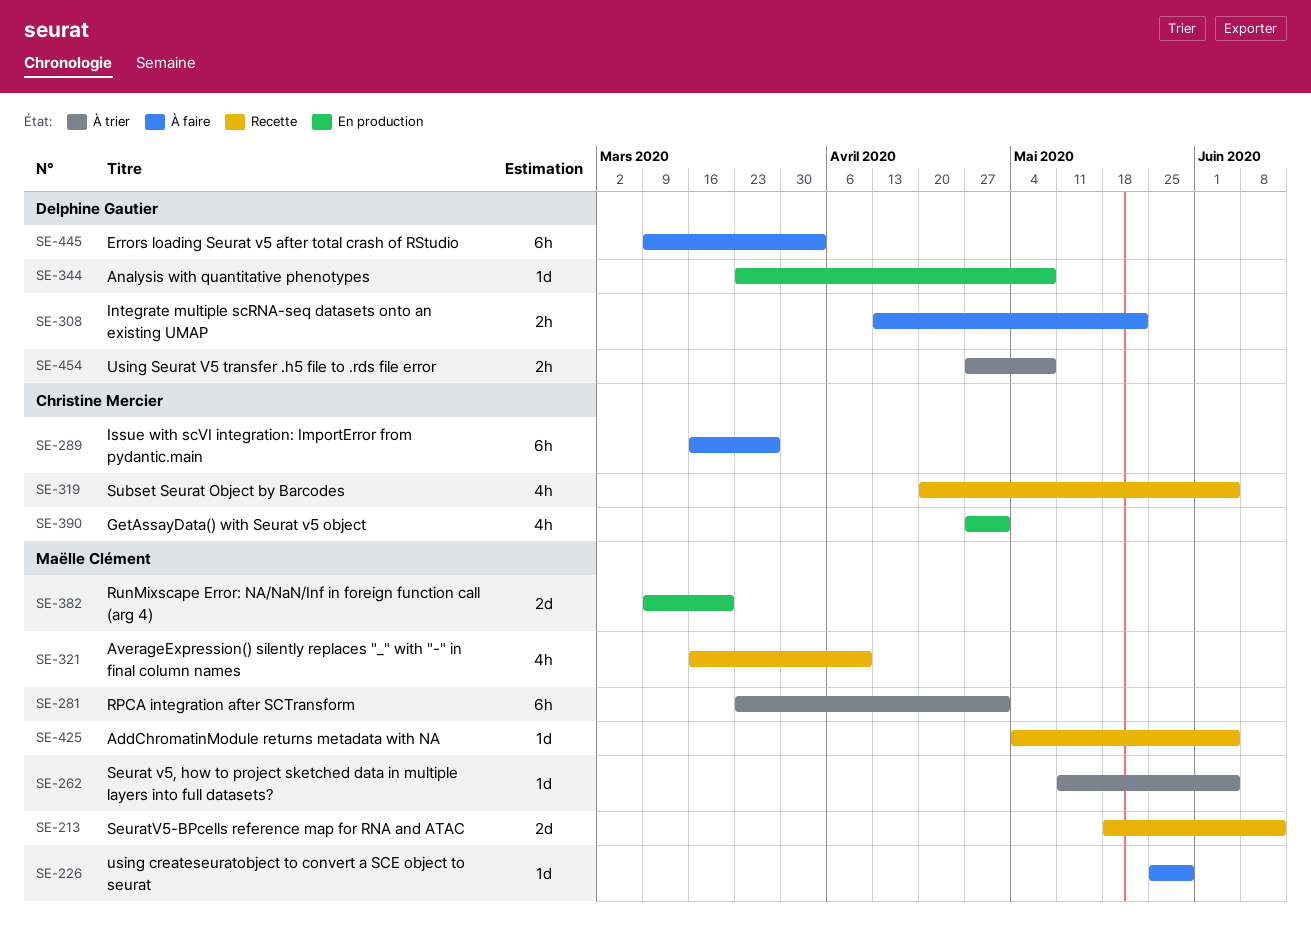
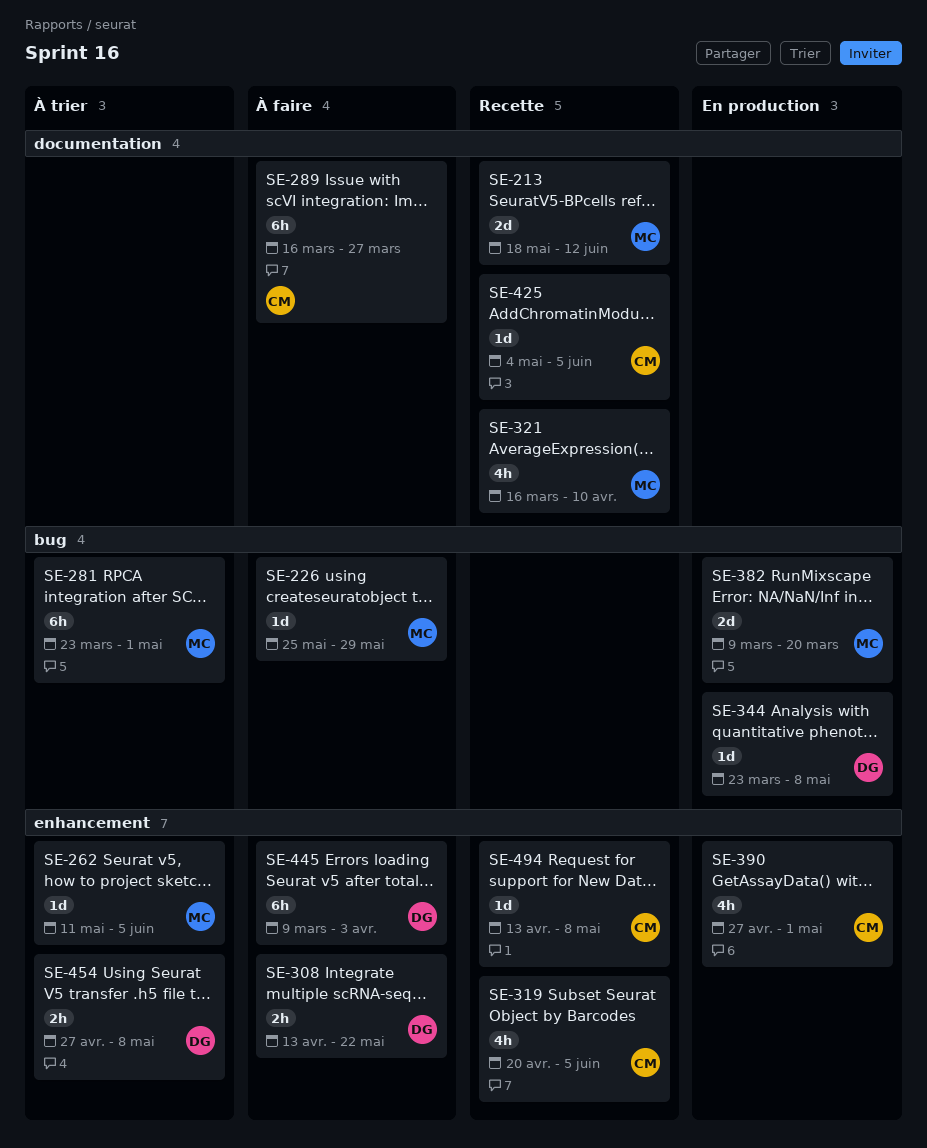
SE-425, owner: Maëlle Clément -> Christine Mercier
SE-494: none -> present

